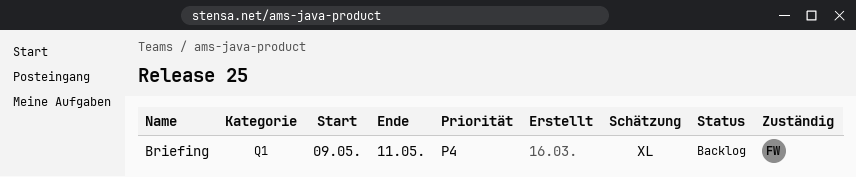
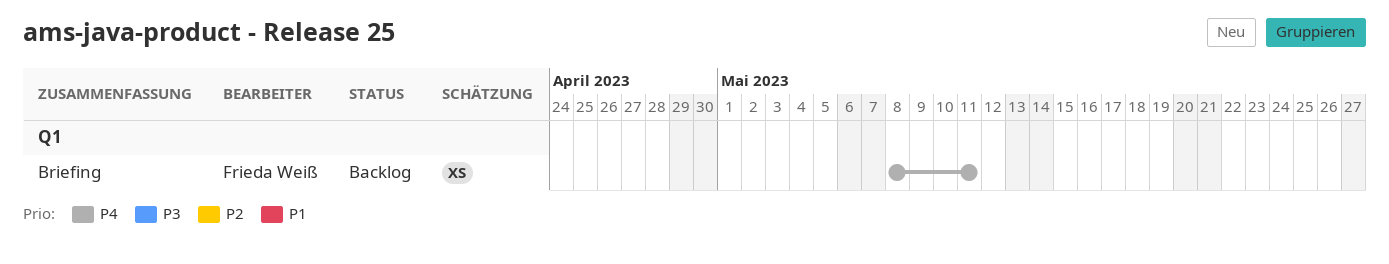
Briefing, estimate: XL -> XS
Briefing, start: May 9 -> May 8

